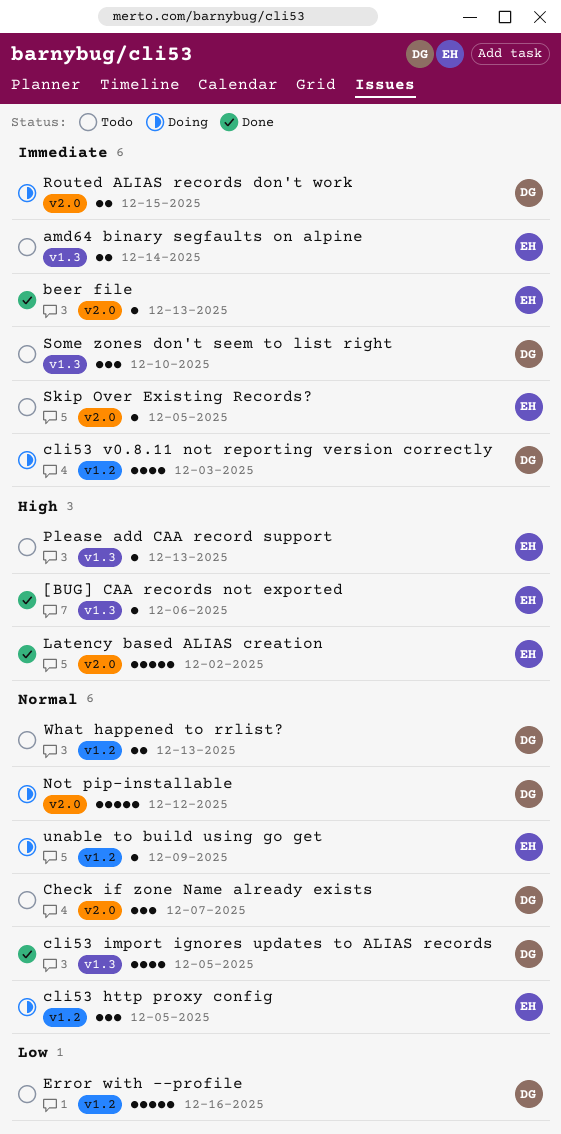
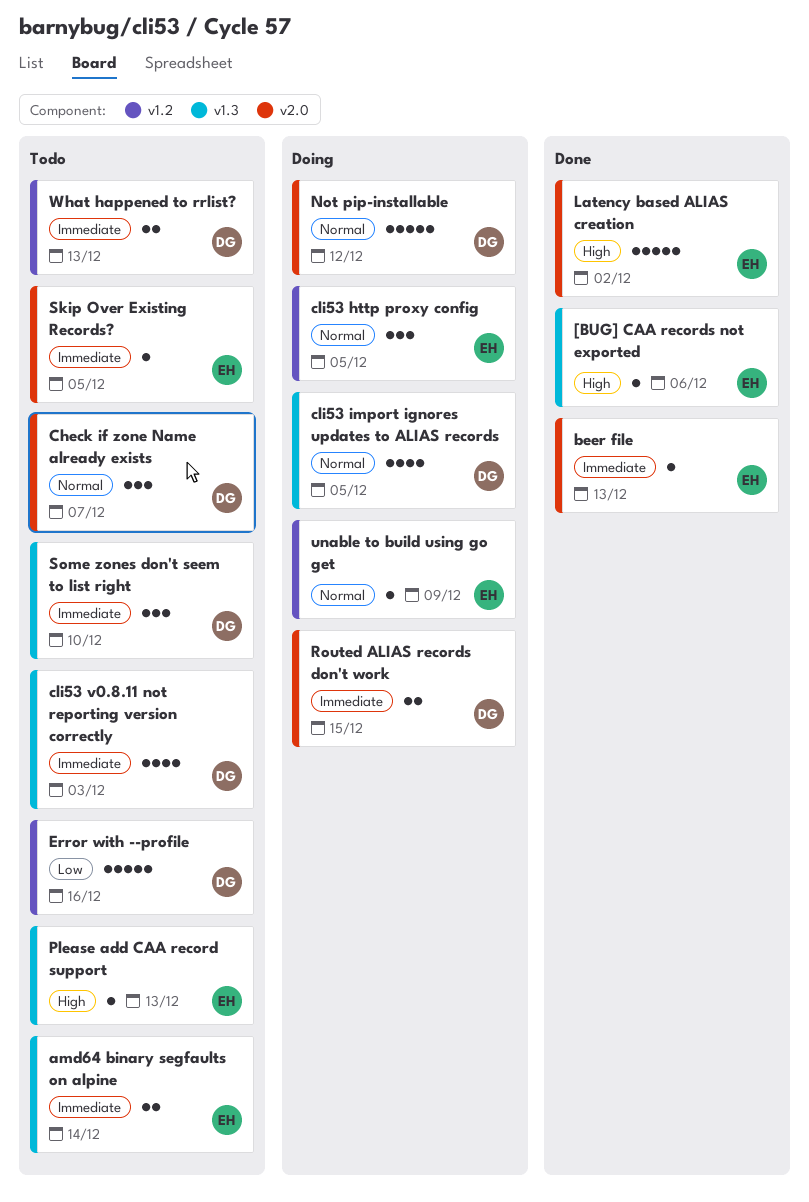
cli53 import ignores updates to ALIAS records, status: Done -> Doing
cli53 v0.8.11 not reporting version correctly, status: Doing -> Todo
cli53 v0.8.11 not reporting version correctly, label: v1.2 -> v1.3
What happened to rrlist?, priority: Normal -> Immediate

